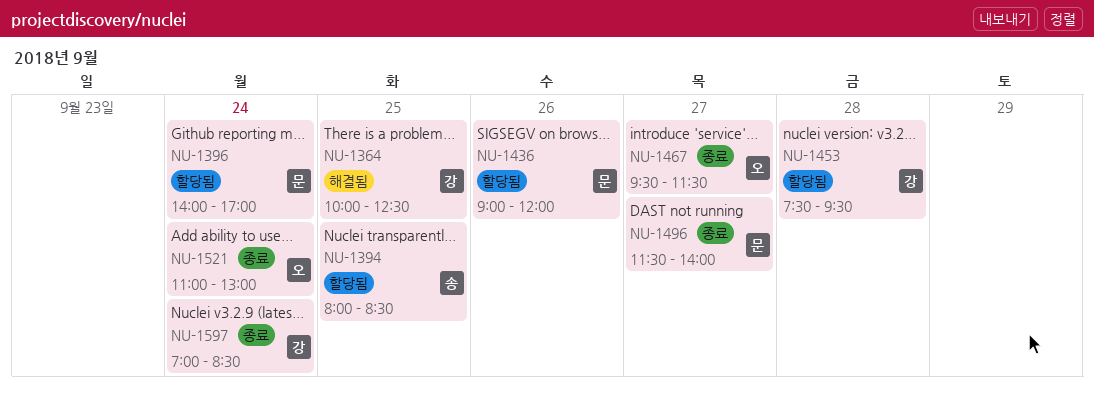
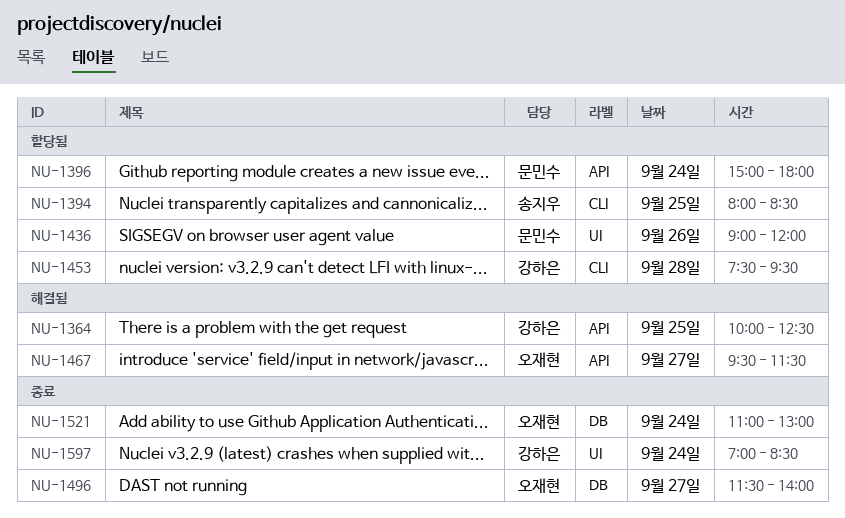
NU-1396, begins: 14:00 -> 15:00
NU-1396, ends: 17:00 -> 18:00
NU-1467, status: 종료 -> 해결됨
NU-1496, owner: 문민수 -> 오재현

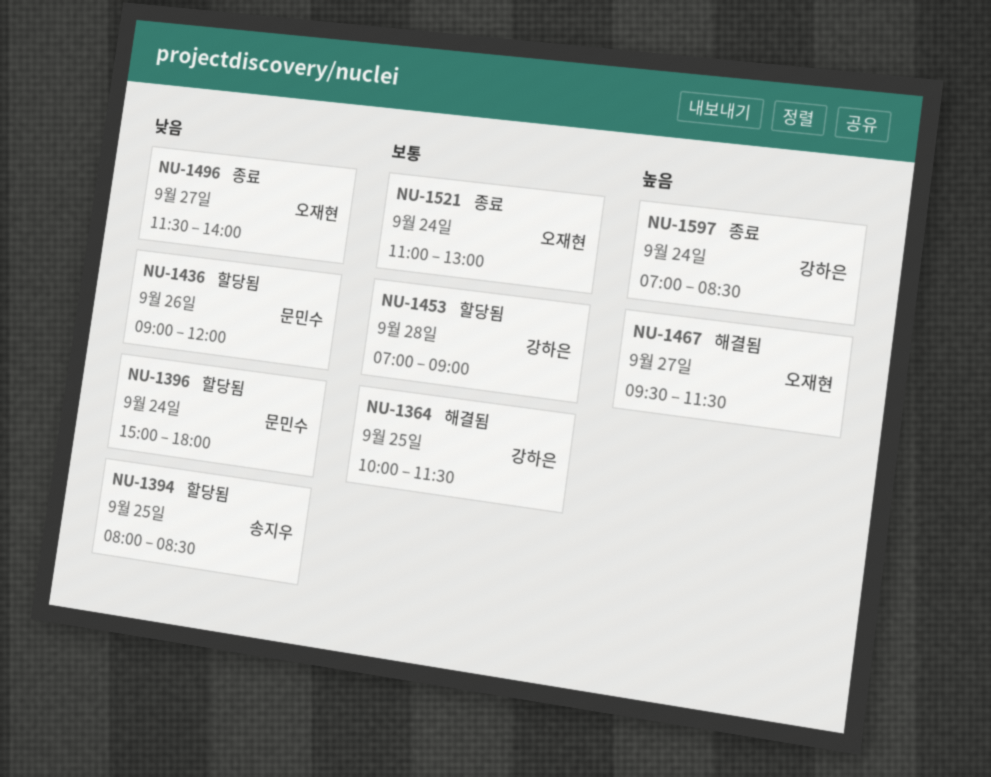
NU-1364, ends: 12:30 -> 11:30
NU-1453, begins: 07:30 -> 07:00
NU-1453, ends: 09:30 -> 09:00

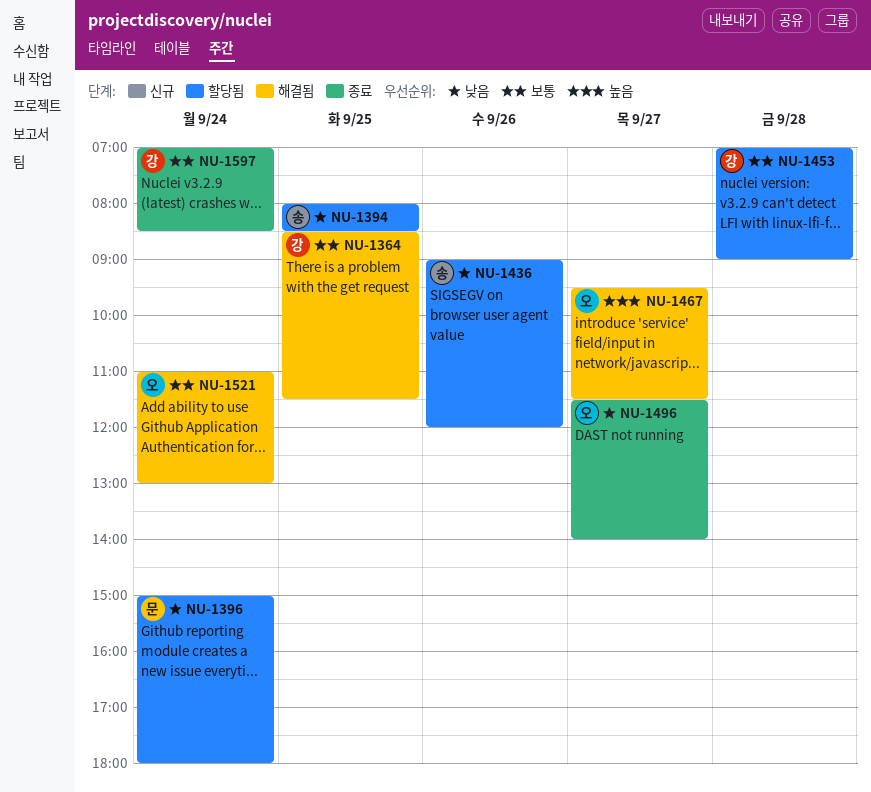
NU-1364, begins: 10:00 -> 08:30
NU-1436, owner: 문민수 -> 송지우
NU-1521, status: 종료 -> 해결됨
NU-1597, priority: 높음 -> 보통

